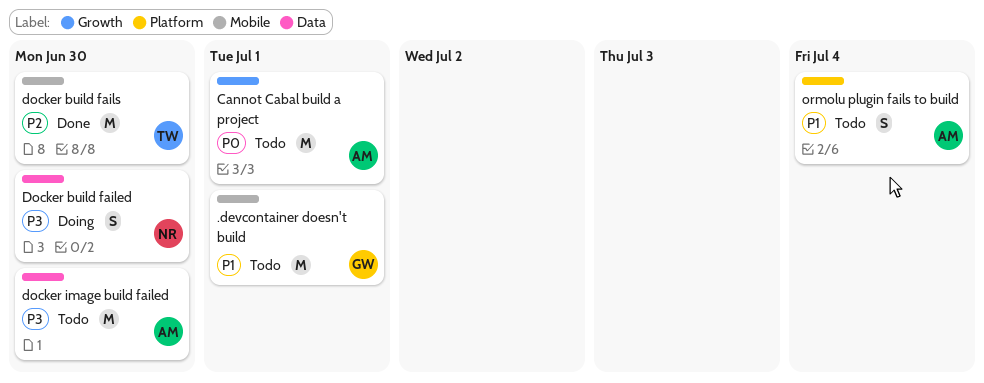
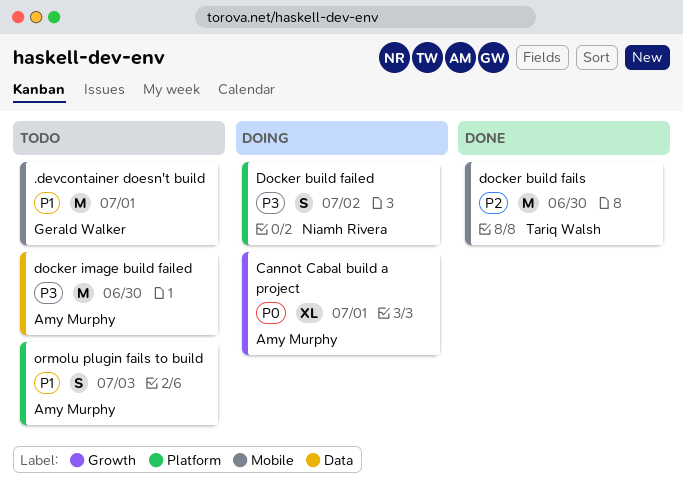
Cannot Cabal build a project, status: Todo -> Doing
Cannot Cabal build a project, estimate: M -> XL
Docker build failed, label: Data -> Platform
Docker build failed, due: Jun 30 -> Jul 2
ormolu plugin fails to build, due: Jul 4 -> Jul 3

